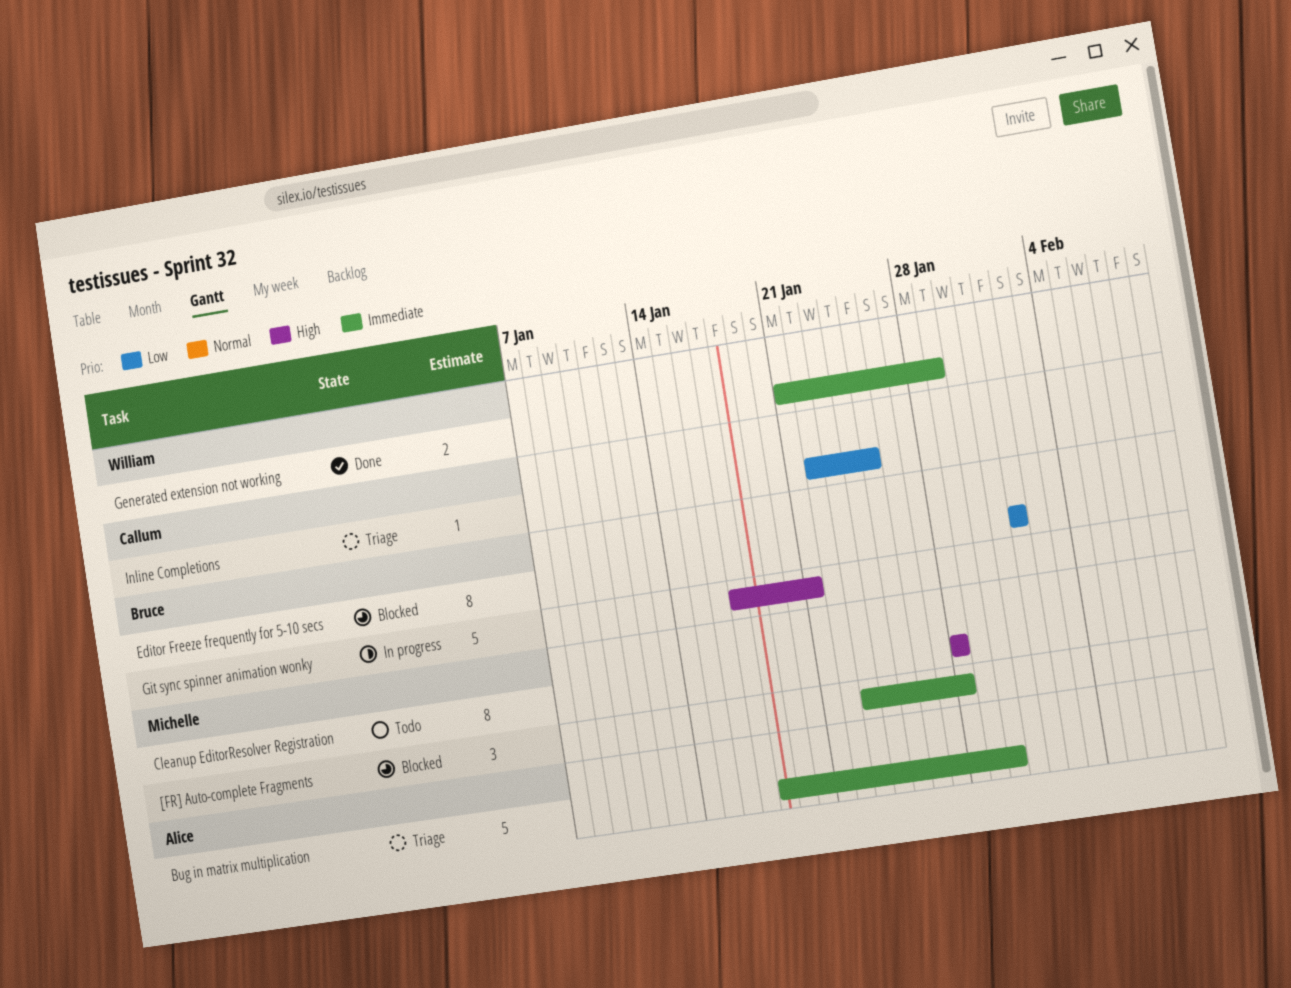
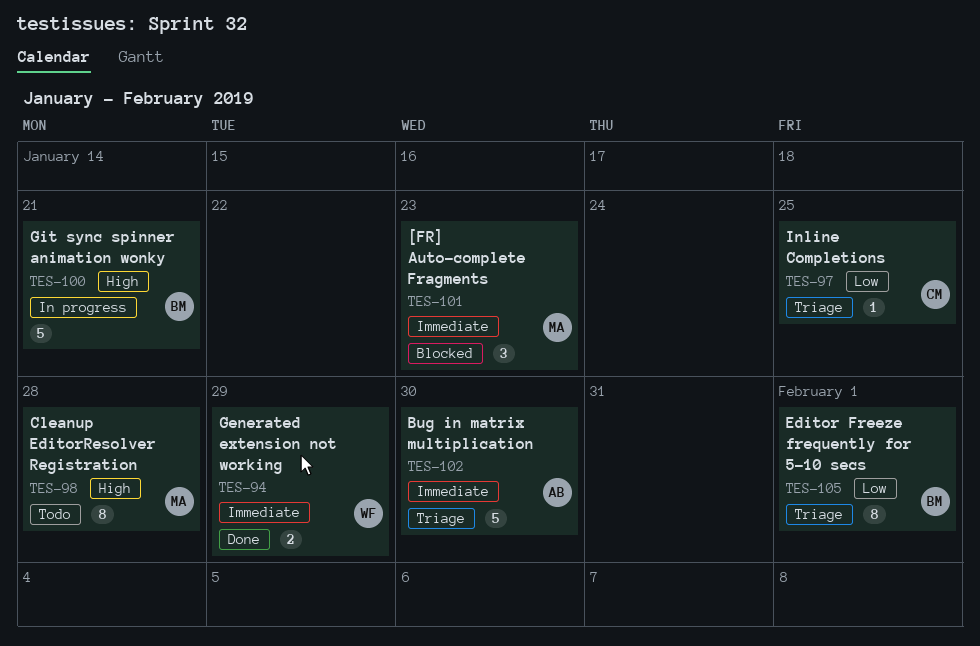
[FR] Auto-complete Fragments, due: Jan 28 -> Jan 23
Editor Freeze frequently for 5-10 secs, status: Blocked -> Triage

